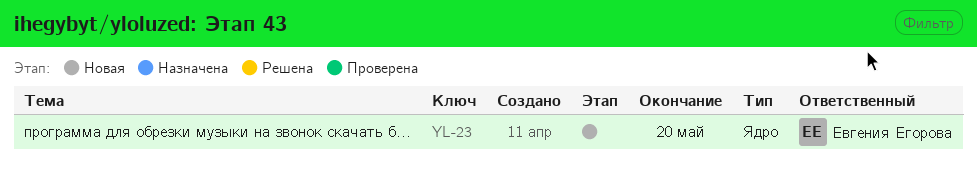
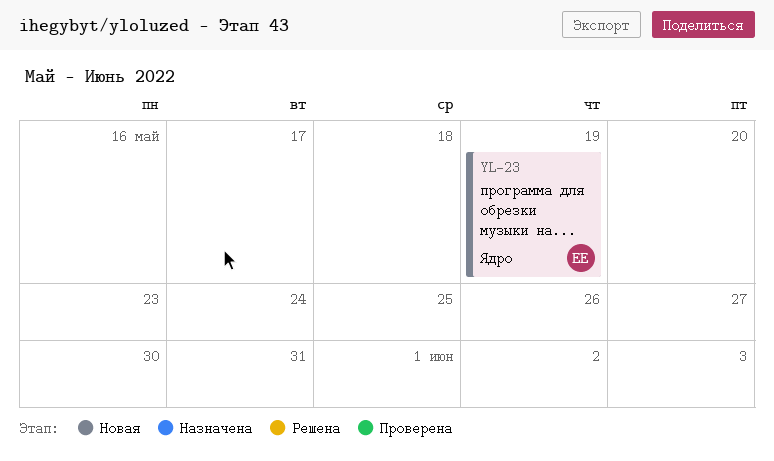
YL-23, due: May 20 -> May 19

